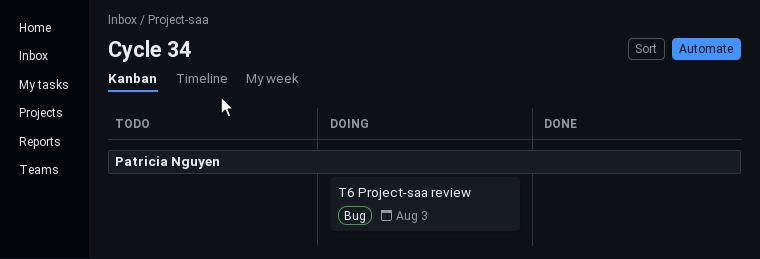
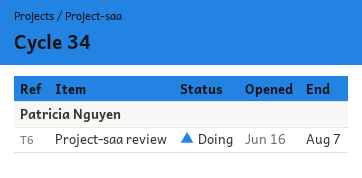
T6, due: Aug 3 -> Aug 7

